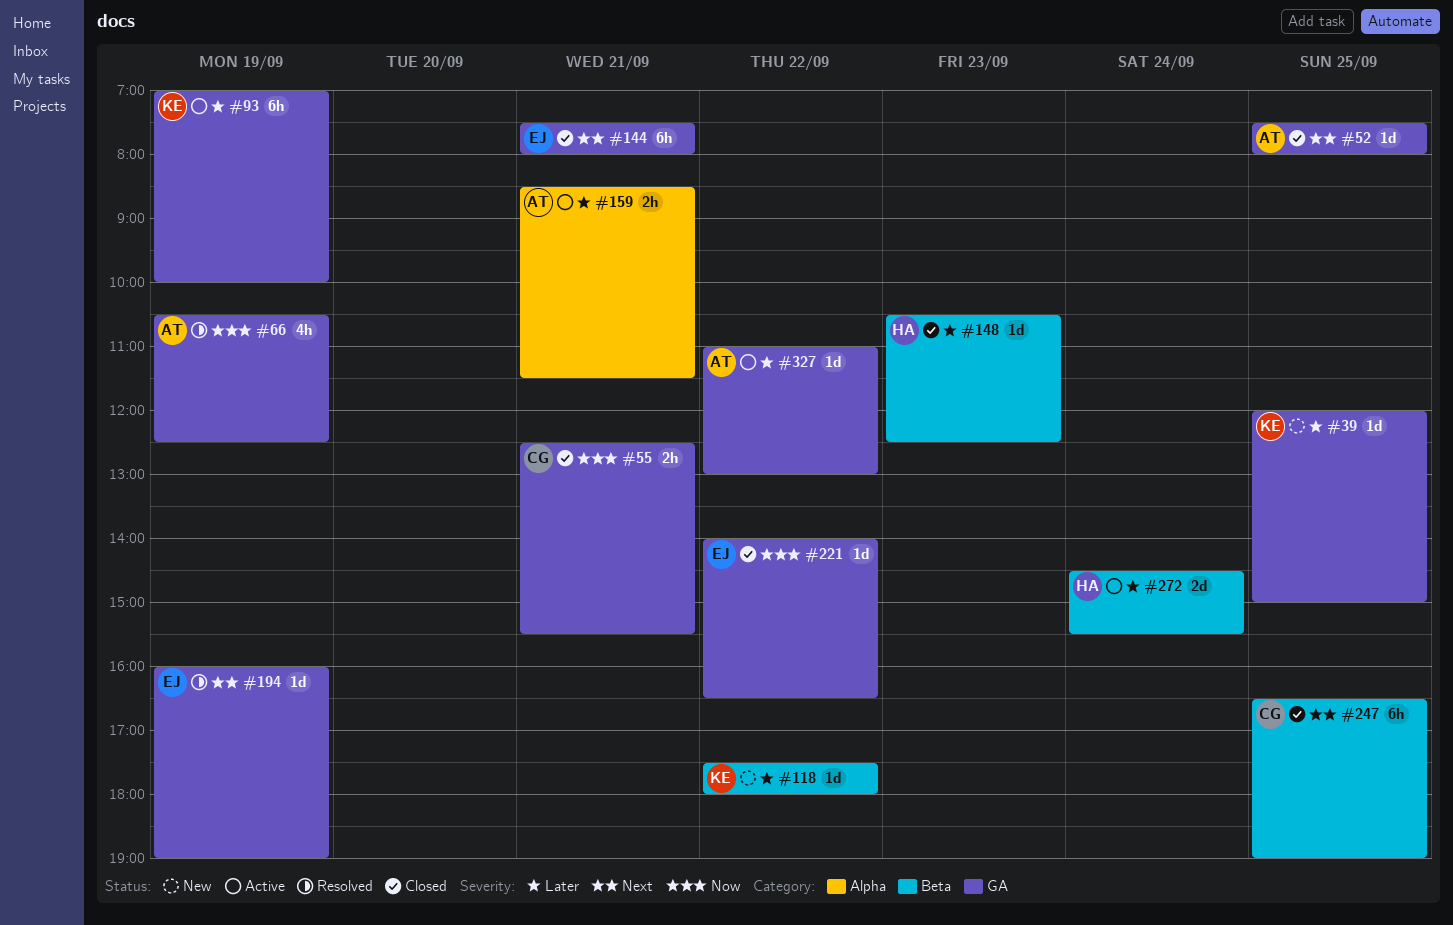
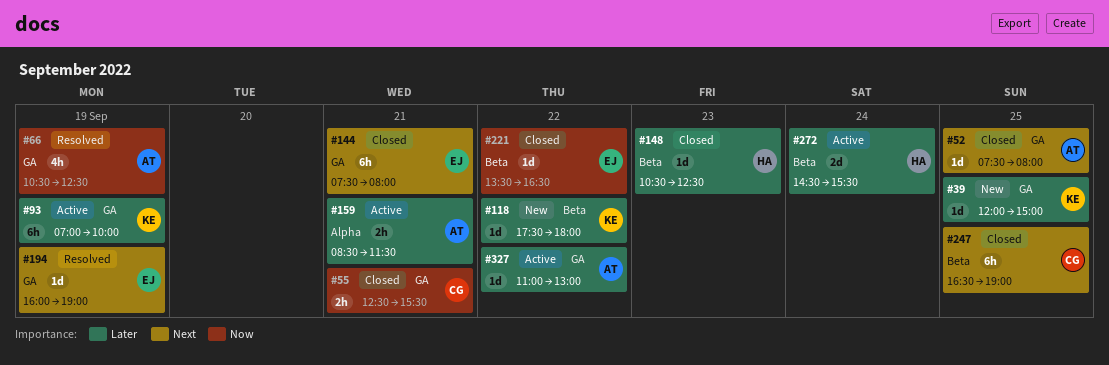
#221, label: GA -> Beta
#221, begins: 14:00 -> 13:30

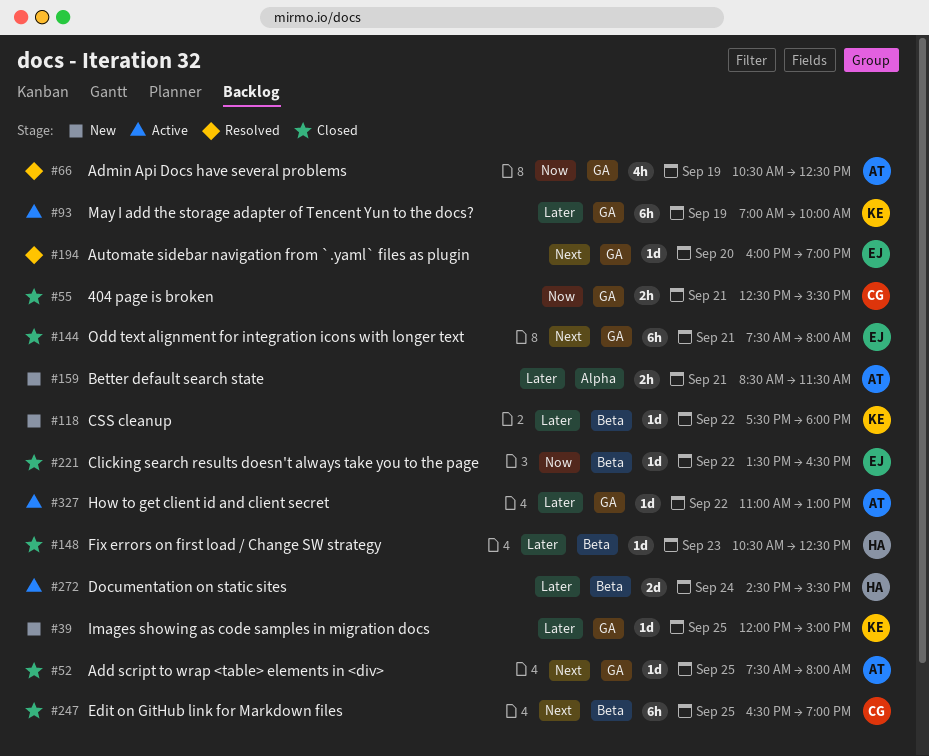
#159, status: Active -> New
#194, day: Sep 19 -> Sep 20

